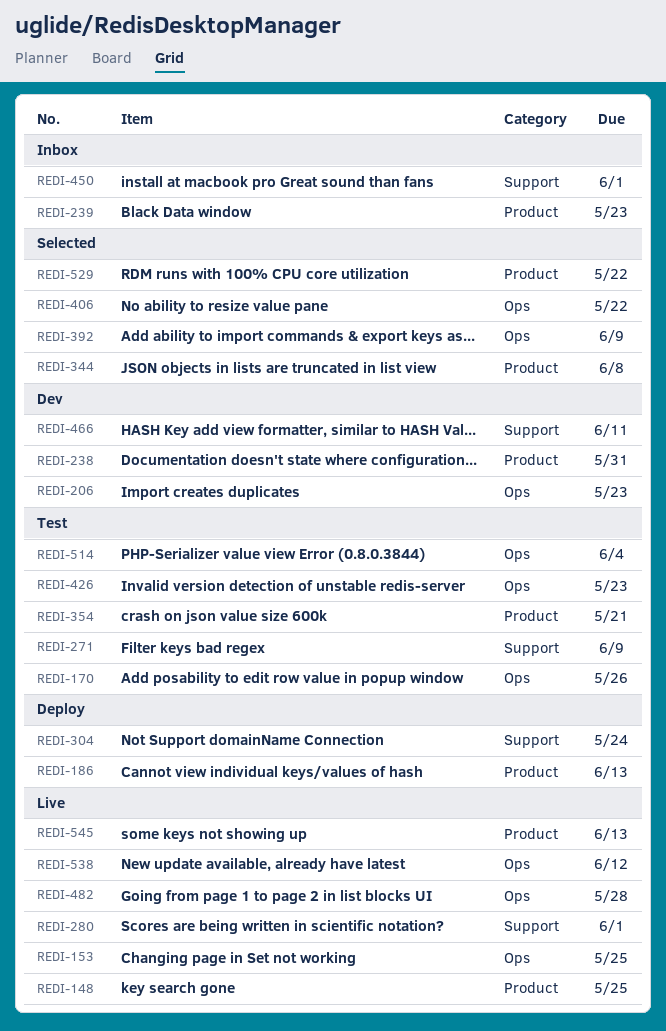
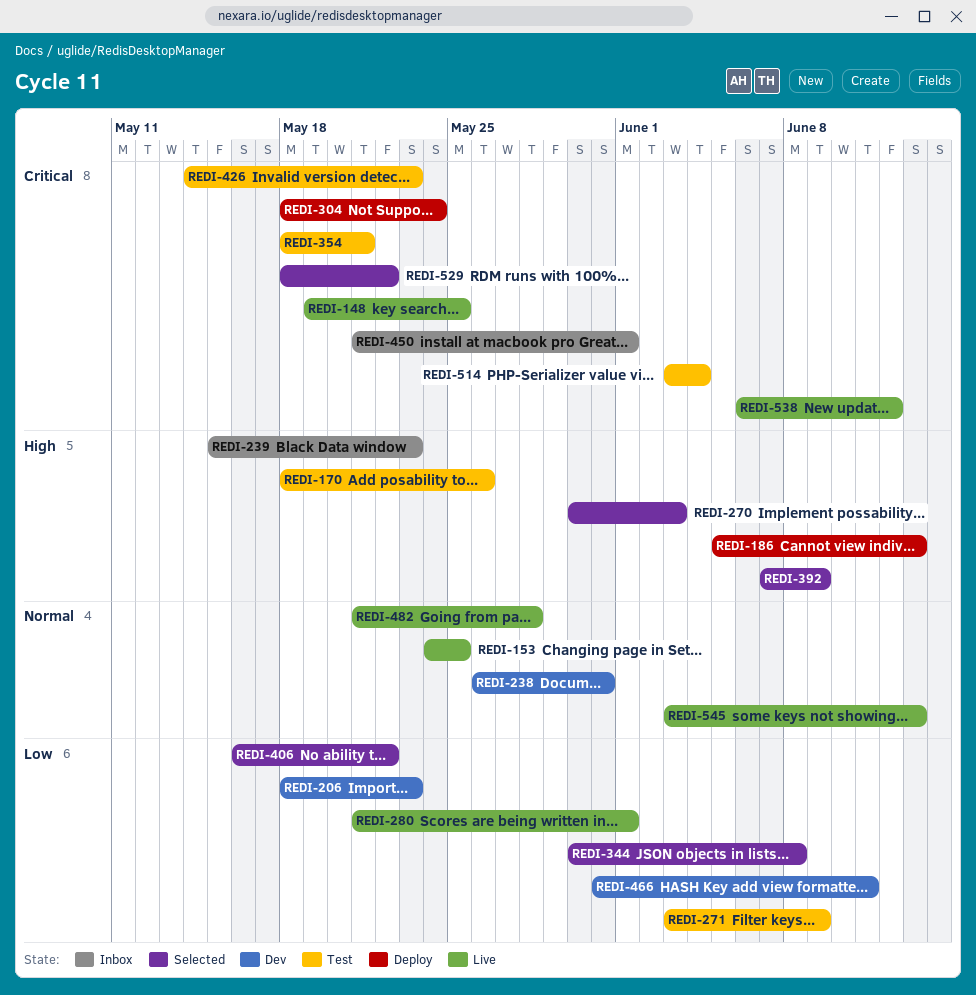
REDI-270: none -> present

